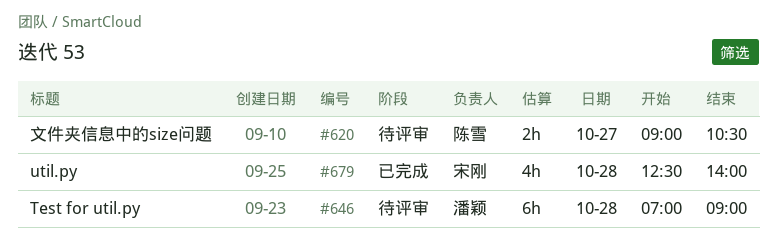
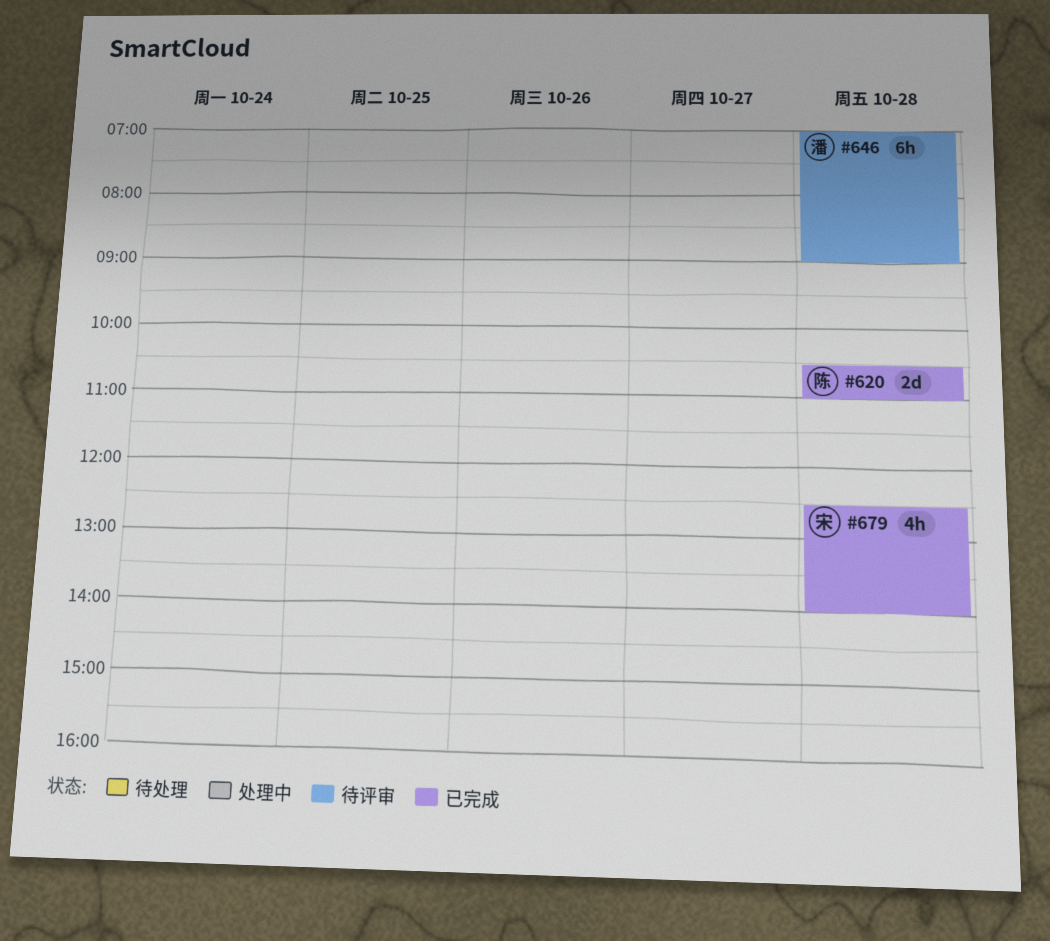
#620, status: 待评审 -> 已完成
#620, estimate: 2h -> 2d
#620, day: Oct 27 -> Oct 28
#620, begins: 09:00 -> 10:30
#620, ends: 10:30 -> 11:00

